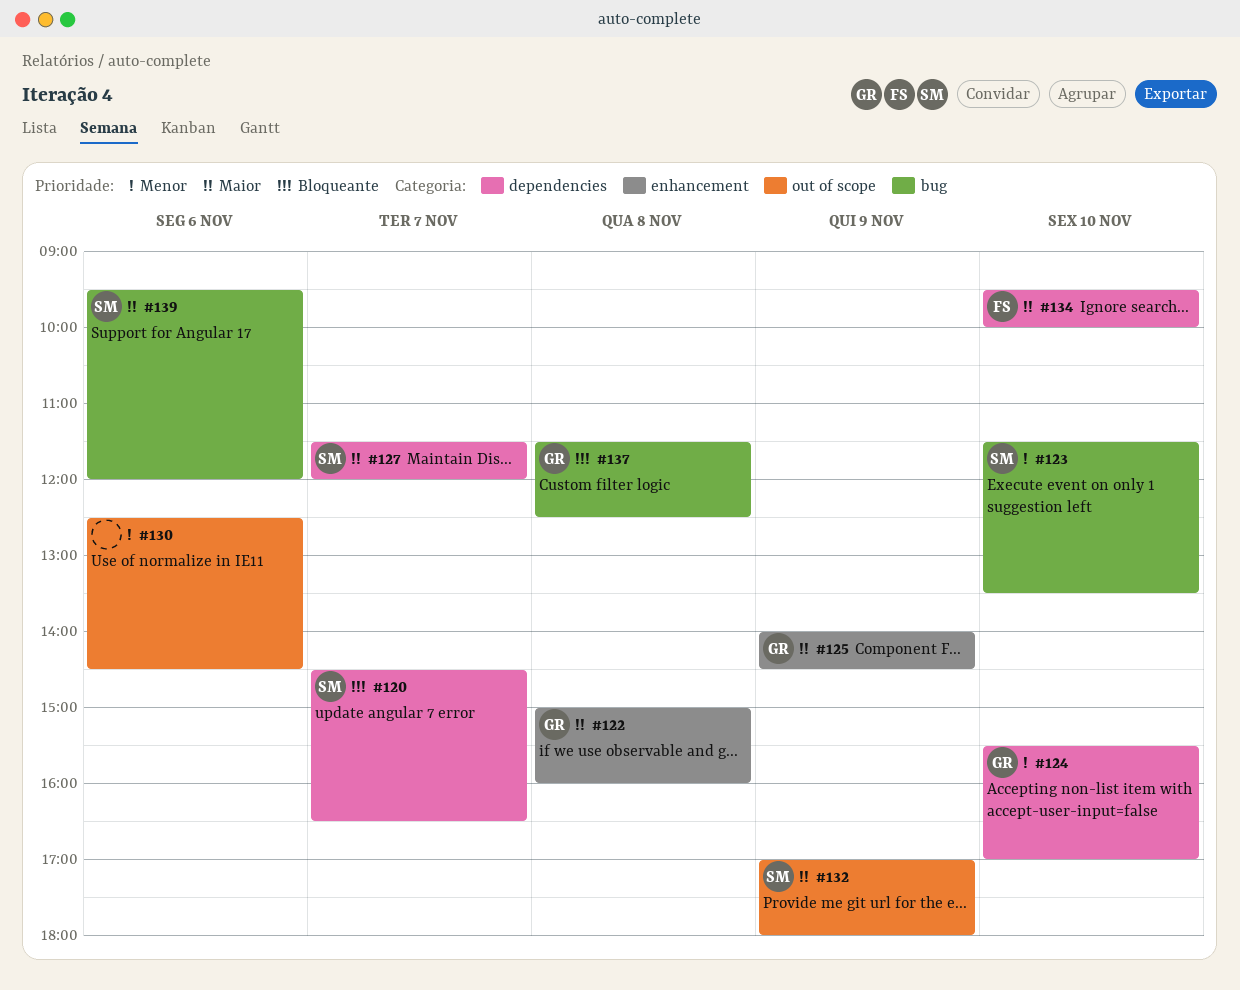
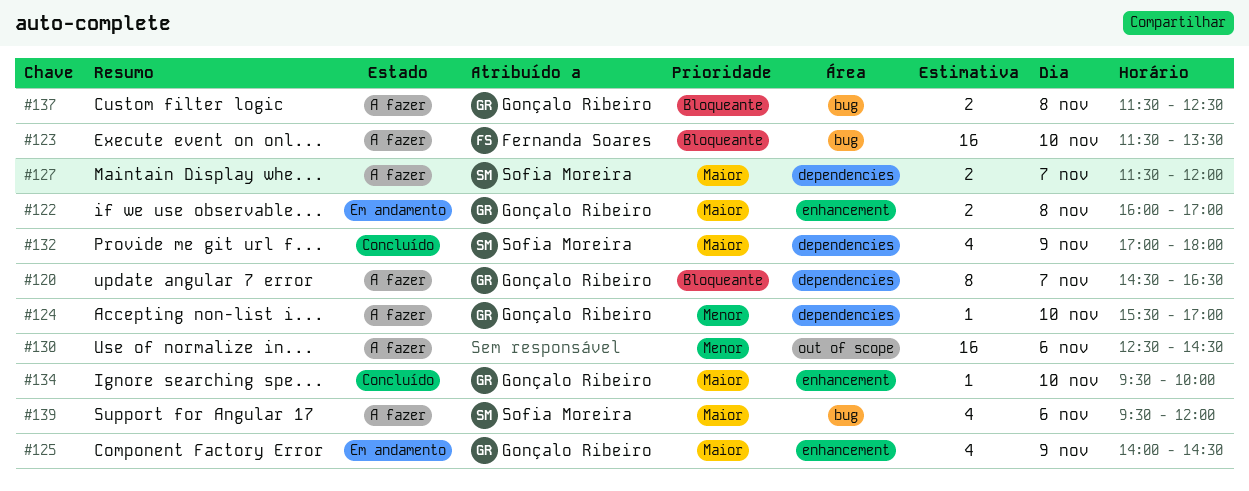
#120, owner: Sofia Moreira -> Gonçalo Ribeiro
#122, begins: 15:00 -> 16:00
#122, ends: 16:00 -> 17:00
#123, owner: Sofia Moreira -> Fernanda Soares
#123, priority: Menor -> Bloqueante
#132, label: out of scope -> dependencies
#134, owner: Fernanda Soares -> Gonçalo Ribeiro
#134, label: dependencies -> enhancement

